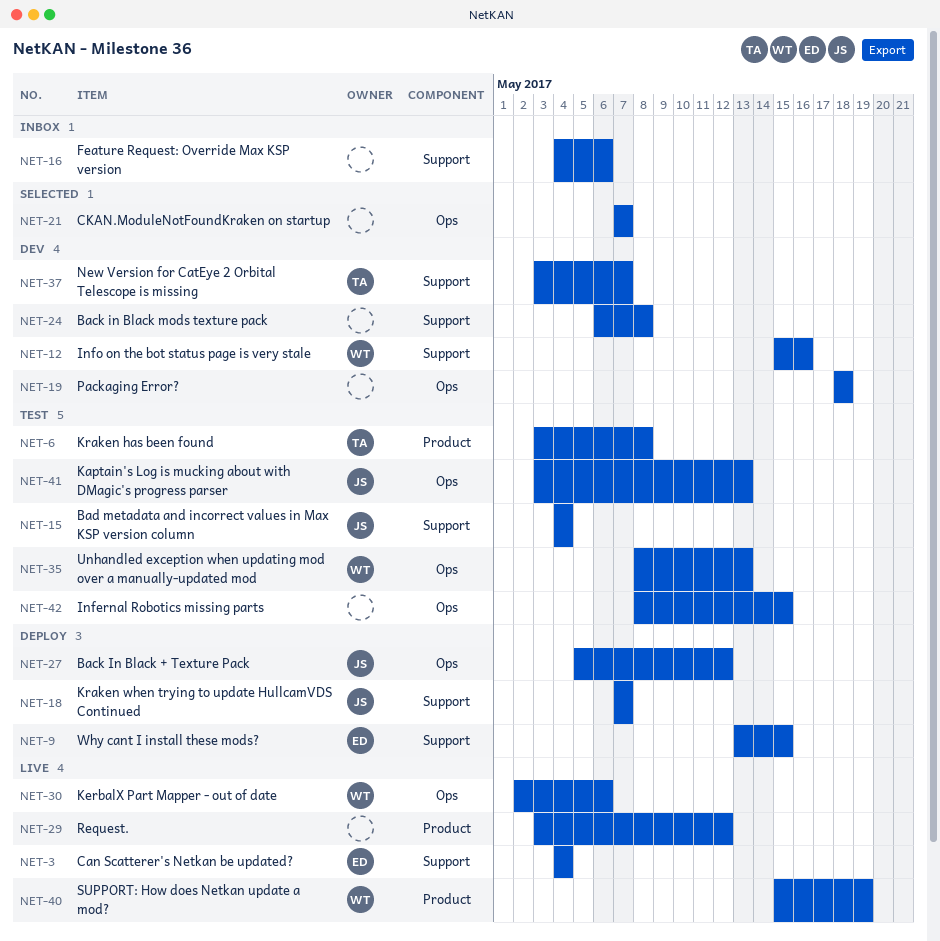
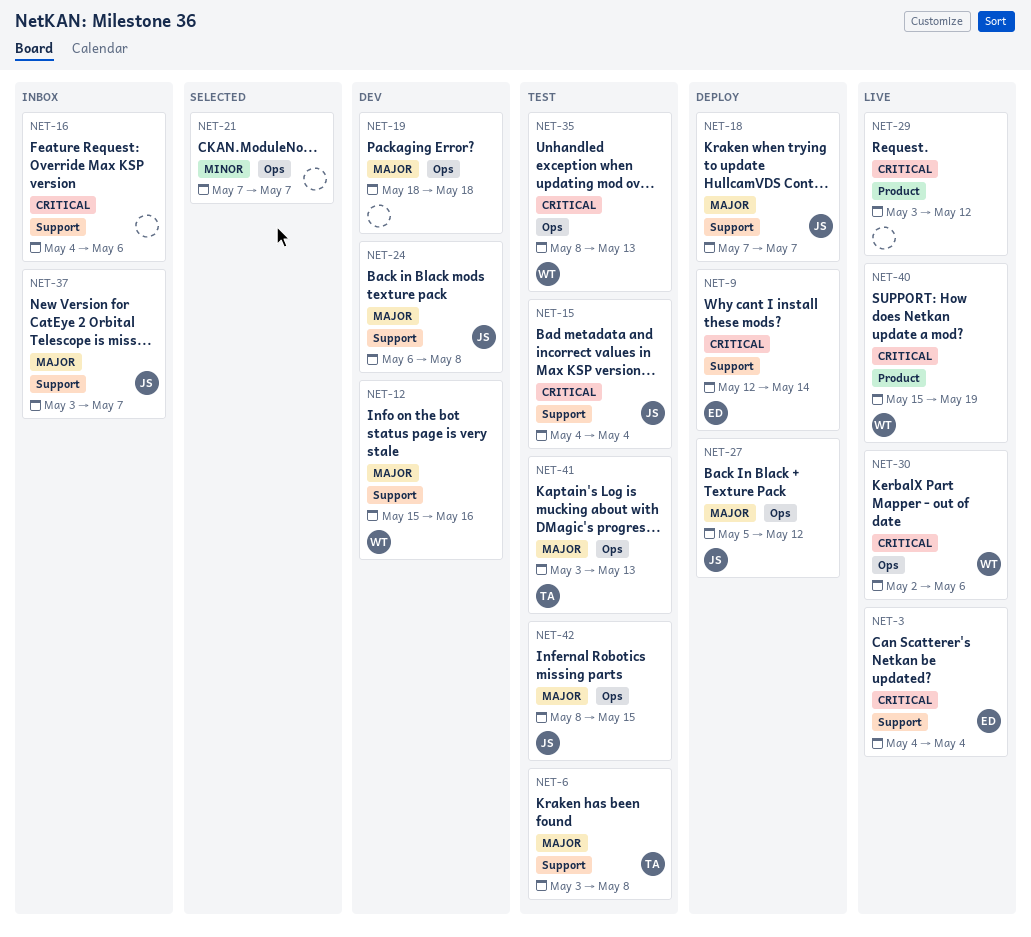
NET-6, label: Product -> Support
NET-9, start: May 13 -> May 12
NET-9, due: May 15 -> May 14
NET-24, owner: none -> JS
NET-37, status: Dev -> Inbox
NET-37, owner: TA -> JS
NET-41, owner: JS -> TA
NET-42, owner: none -> JS

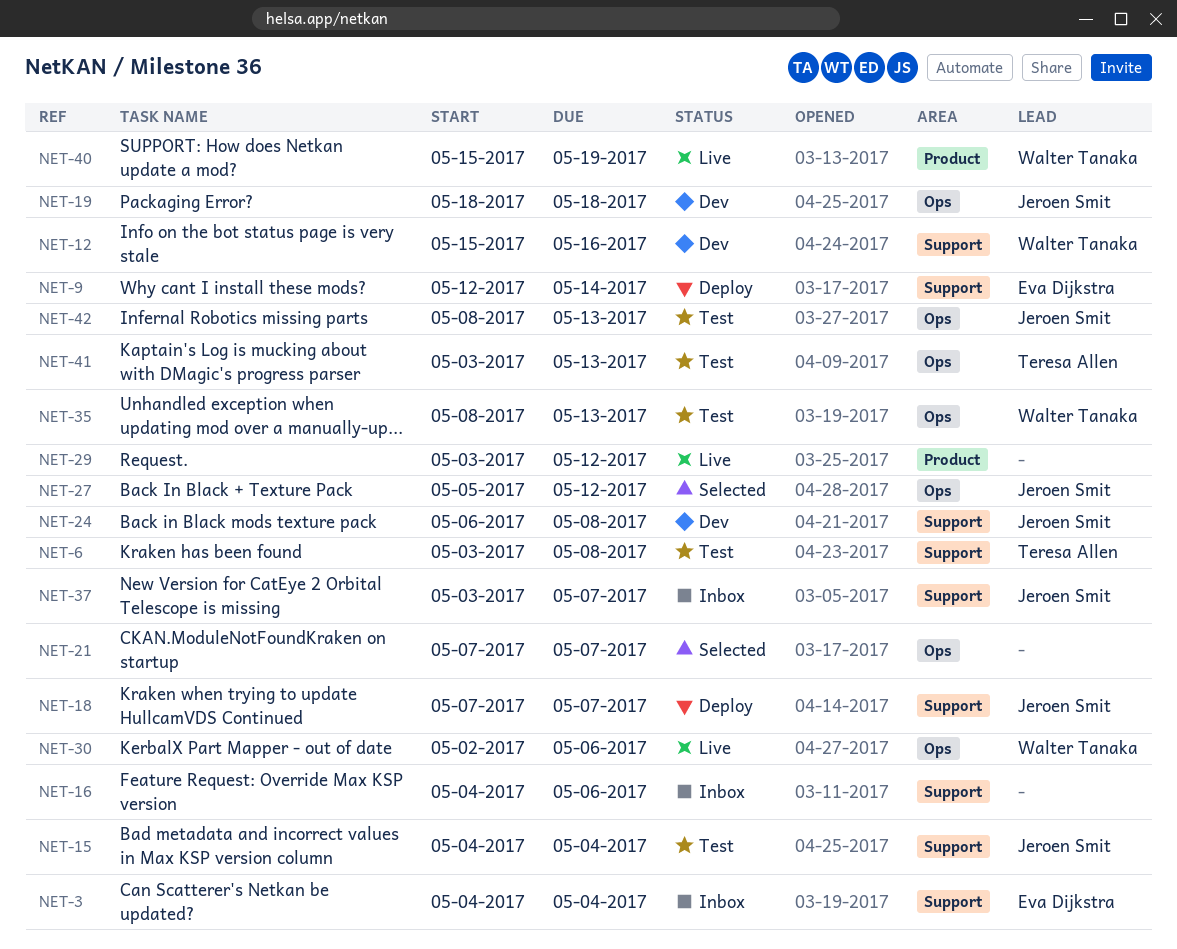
NET-3, status: Live -> Inbox
NET-19, owner: none -> Jeroen Smit
NET-27, status: Deploy -> Selected
NET-42, due: May 15 -> May 13

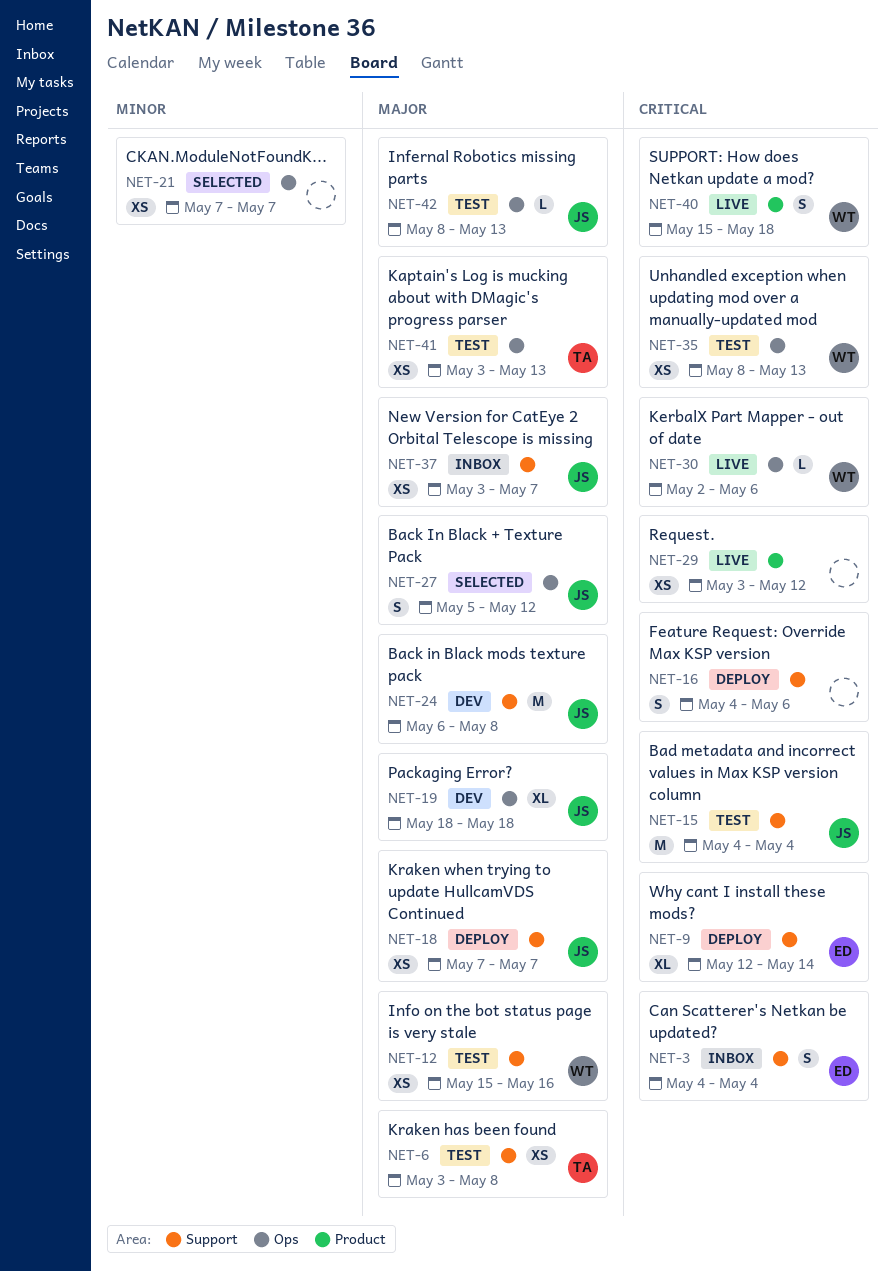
NET-12, status: Dev -> Test
NET-16, status: Inbox -> Deploy
NET-40, due: May 19 -> May 18

